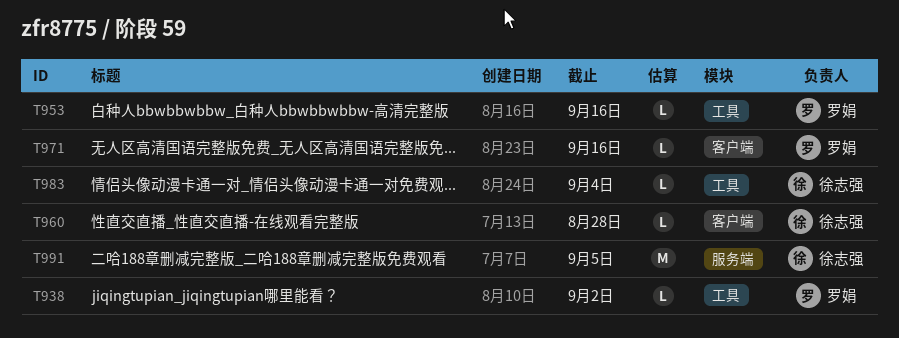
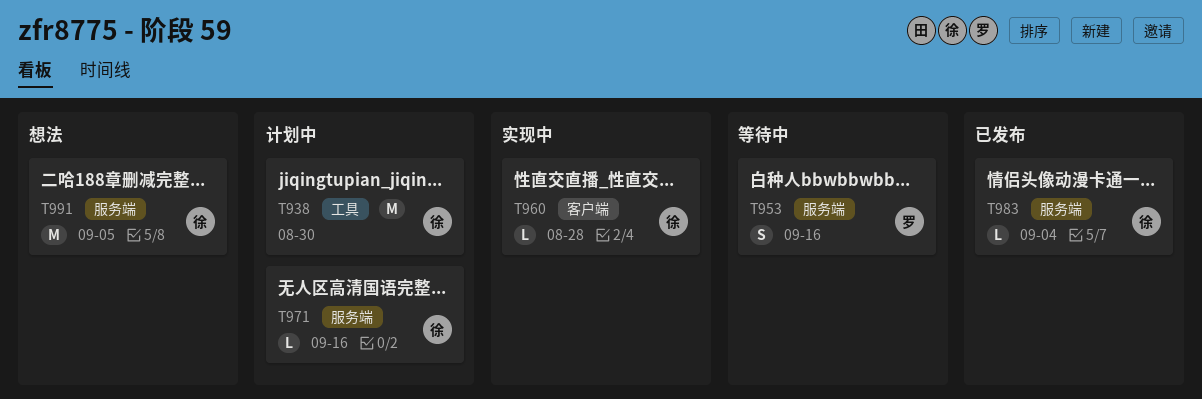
T938, owner: 罗娟 -> 徐志强
T938, estimate: L -> M
T938, due: Sep 2 -> Aug 30
T953, label: 工具 -> 服务端
T953, estimate: L -> S
T971, owner: 罗娟 -> 徐志强
T971, label: 客户端 -> 服务端
T983, label: 工具 -> 服务端

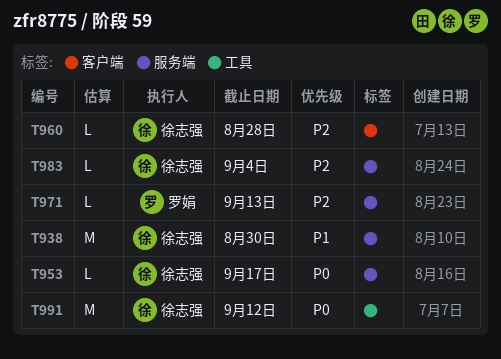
T938, label: 工具 -> 服务端
T953, owner: 罗娟 -> 徐志强
T953, estimate: S -> L
T953, due: Sep 16 -> Sep 17
T971, owner: 徐志强 -> 罗娟
T971, due: Sep 16 -> Sep 13
T991, label: 服务端 -> 工具
T991, due: Sep 5 -> Sep 12

